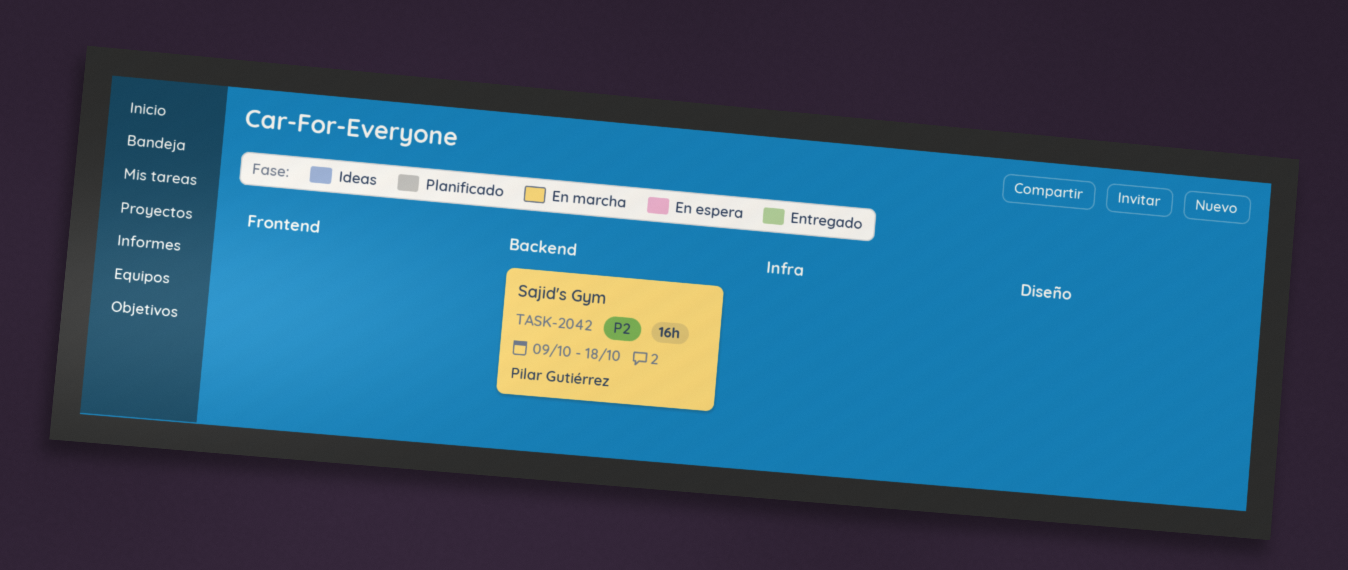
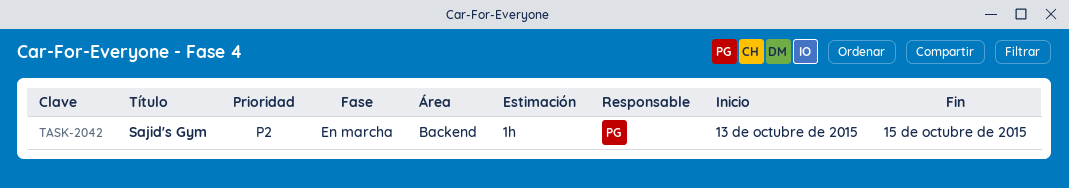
TASK-2042, estimate: 16h -> 1h
TASK-2042, start: Oct 9 -> Oct 13
TASK-2042, due: Oct 18 -> Oct 15

